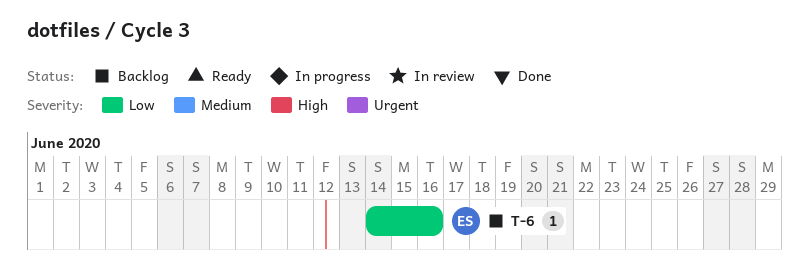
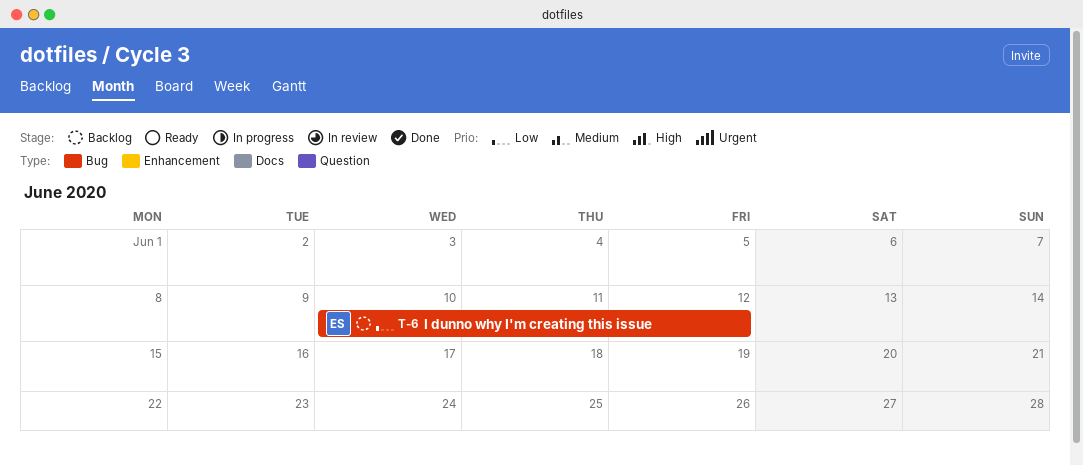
T-6, start: Jun 14 -> Jun 10
T-6, due: Jun 16 -> Jun 12

